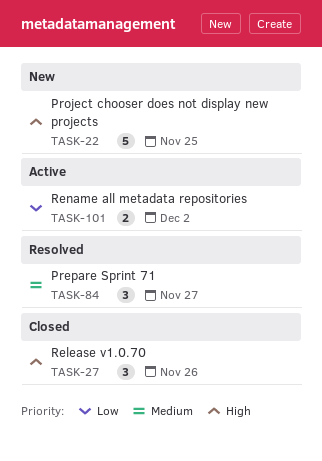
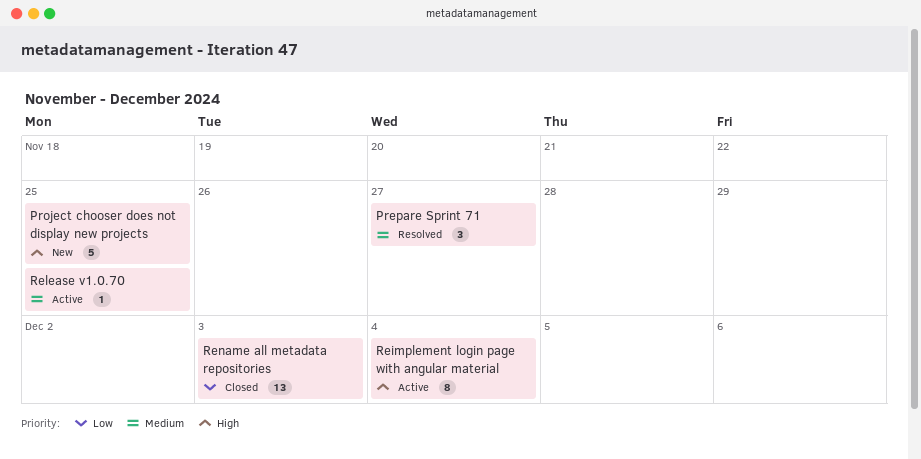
Reimplement login page with angular material: none -> present
Release v1.0.70, status: Closed -> Active
Release v1.0.70, priority: High -> Medium
Release v1.0.70, estimate: 3 -> 1
Release v1.0.70, due: Nov 26 -> Nov 25
Rename all metadata repositories, status: Active -> Closed
Rename all metadata repositories, estimate: 2 -> 13
Rename all metadata repositories, due: Dec 2 -> Dec 3

